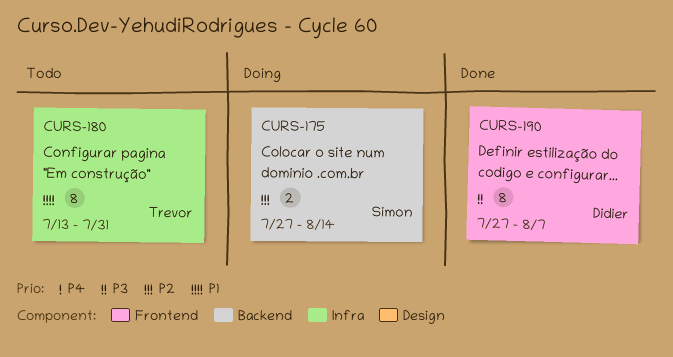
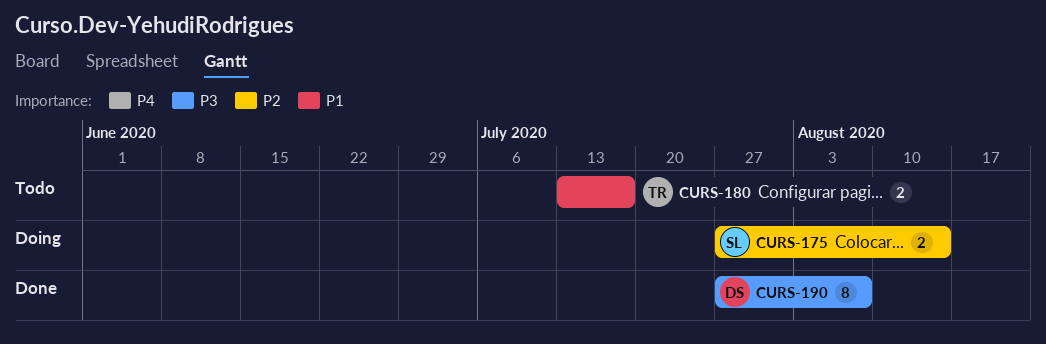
CURS-180, estimate: 8 -> 2
CURS-180, due: Jul 31 -> Jul 17

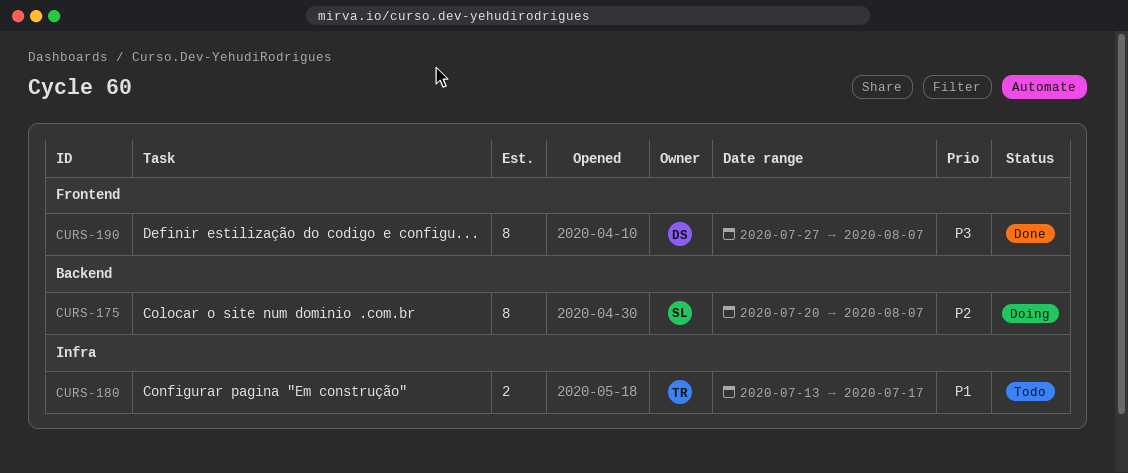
CURS-175, estimate: 2 -> 8
CURS-175, start: Jul 27 -> Jul 20
CURS-175, due: Aug 14 -> Aug 7

